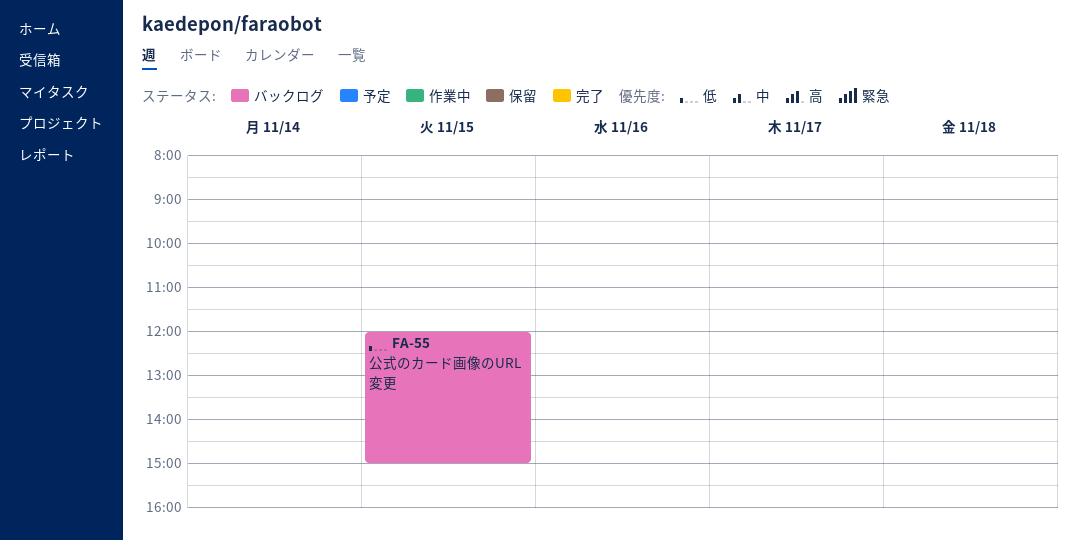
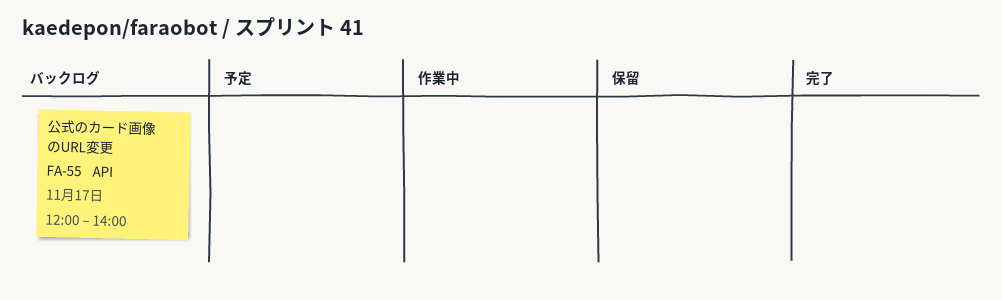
FA-55, day: Nov 15 -> Nov 17
FA-55, ends: 15:00 -> 14:00

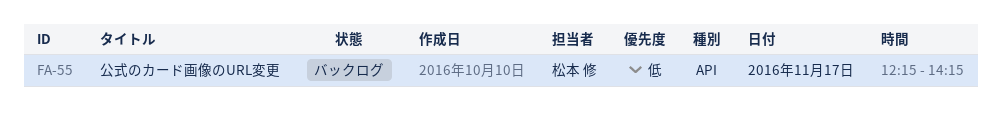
FA-55, begins: 12:00 -> 12:15
FA-55, ends: 14:00 -> 14:15

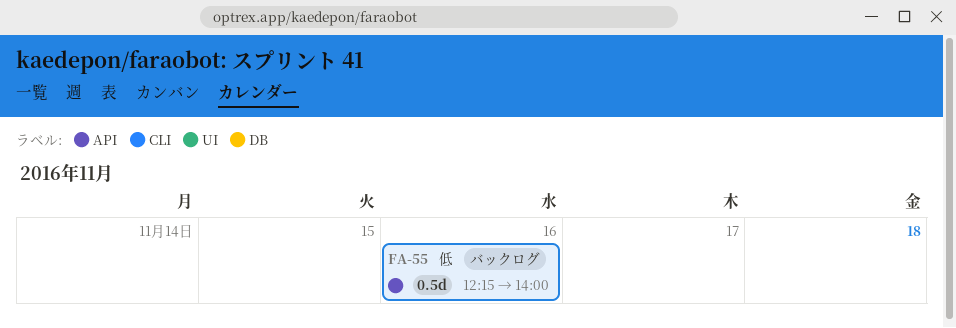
FA-55, day: Nov 17 -> Nov 16
FA-55, ends: 14:15 -> 14:00

